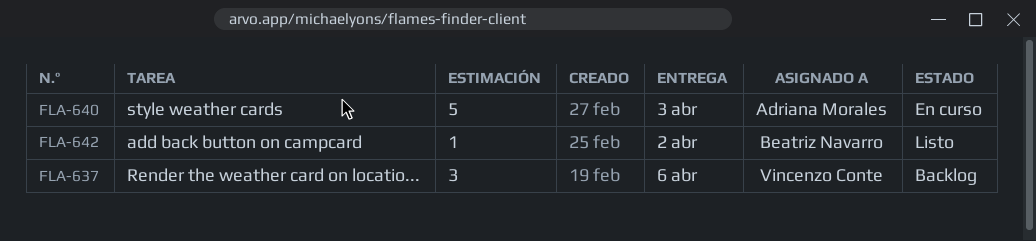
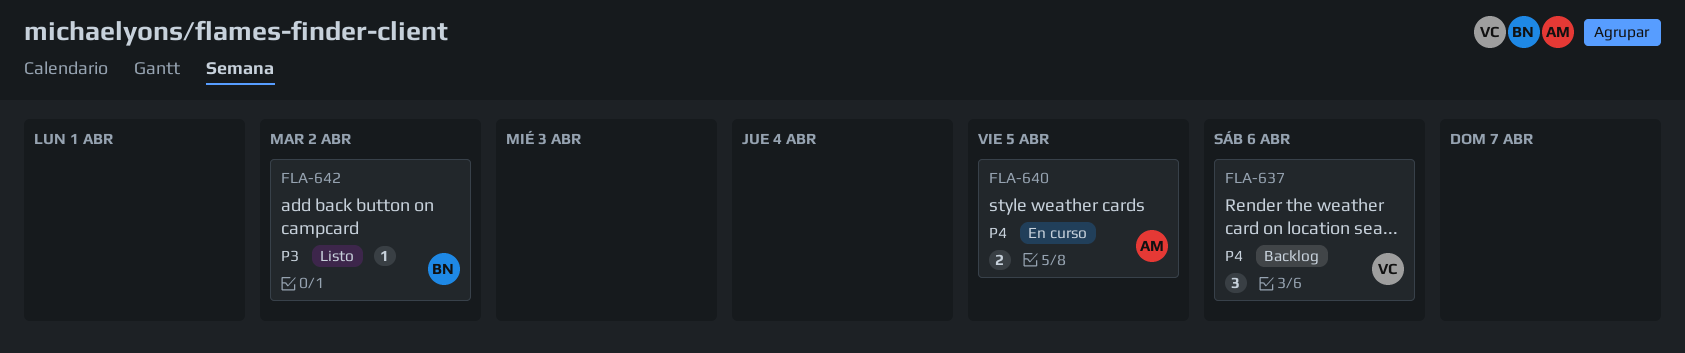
FLA-640, estimate: 5 -> 2
FLA-640, due: Apr 3 -> Apr 5

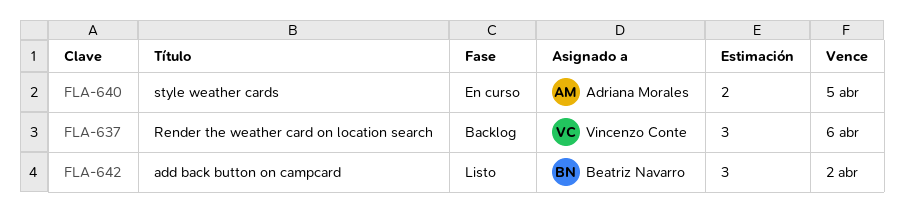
FLA-642, estimate: 1 -> 3

